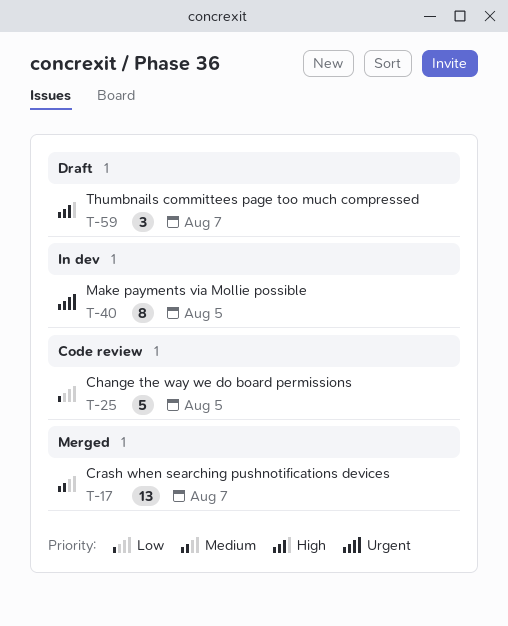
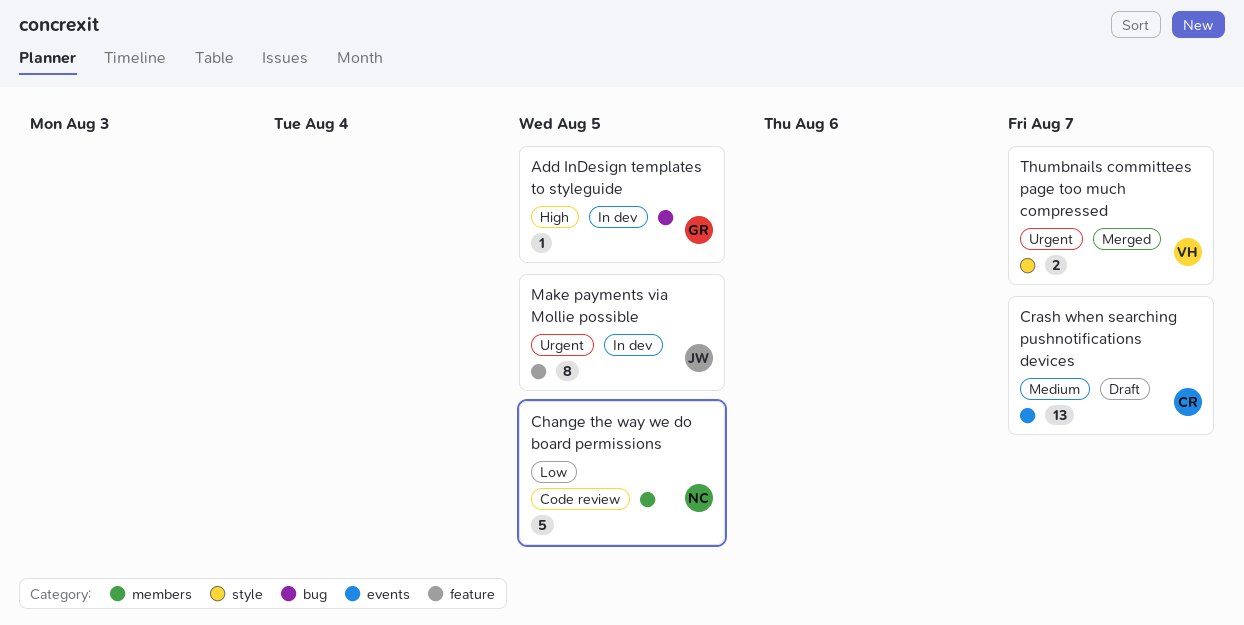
Add InDesign templates to styleguide: none -> present
Crash when searching pushnotifications devices, status: Merged -> Draft
Thumbnails committees page too much compressed, status: Draft -> Merged
Thumbnails committees page too much compressed, priority: High -> Urgent
Thumbnails committees page too much compressed, estimate: 3 -> 2

